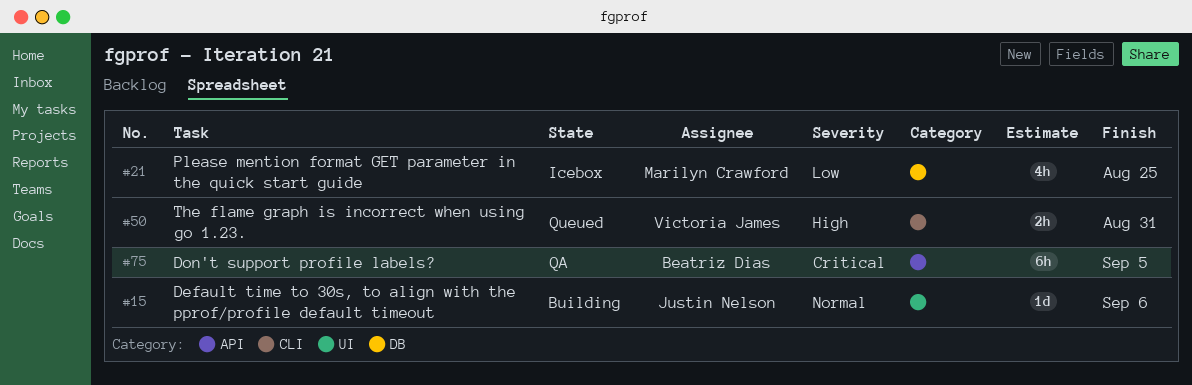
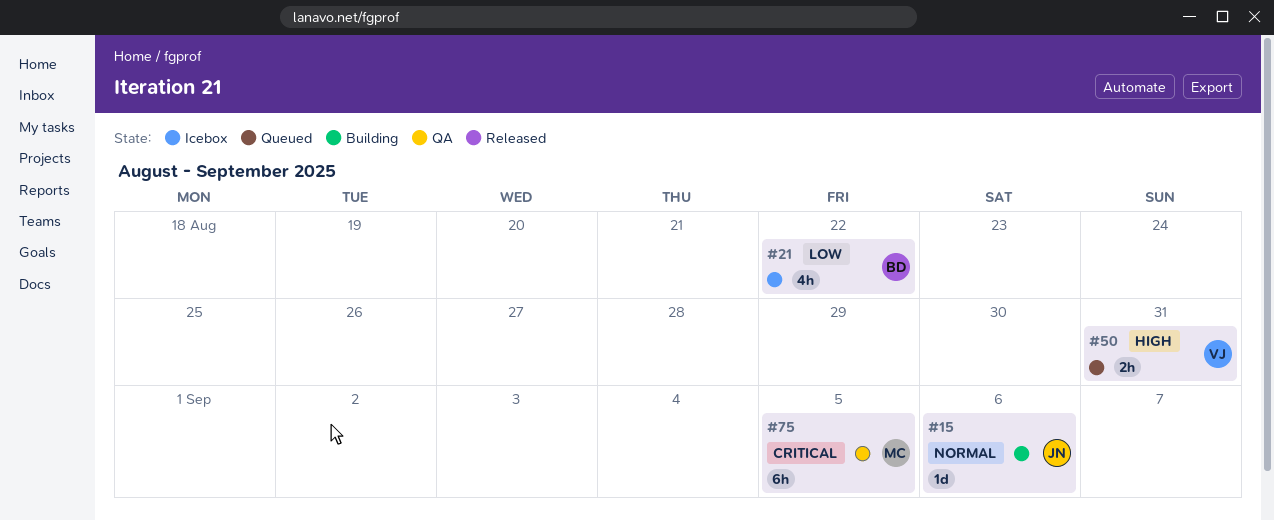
#21, owner: Marilyn Crawford -> Beatriz Dias
#21, due: Aug 25 -> Aug 22
#75, owner: Beatriz Dias -> Marilyn Crawford

